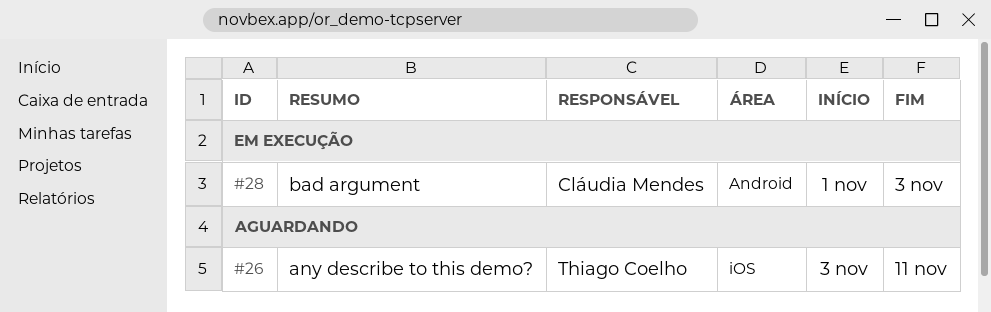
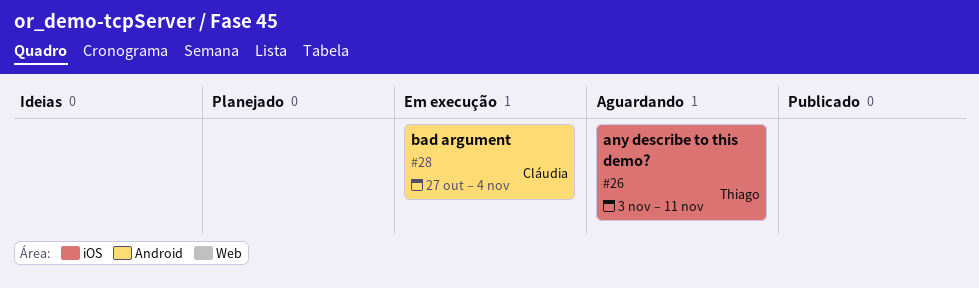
#28, start: Nov 1 -> Oct 27
#28, due: Nov 3 -> Nov 4

